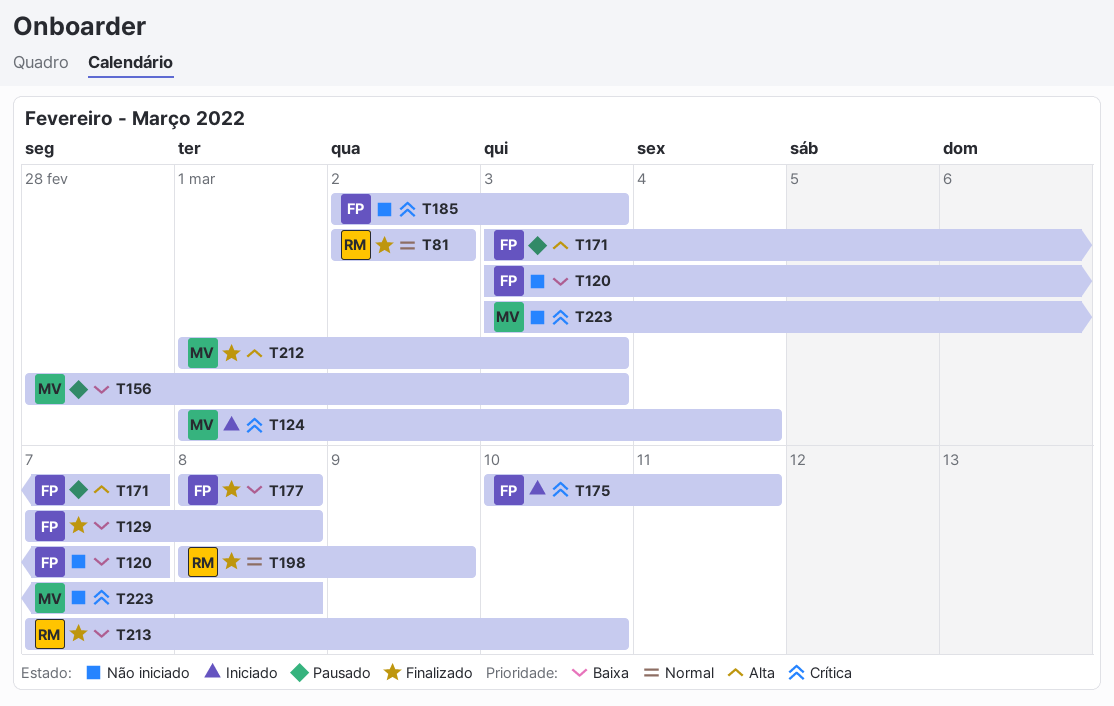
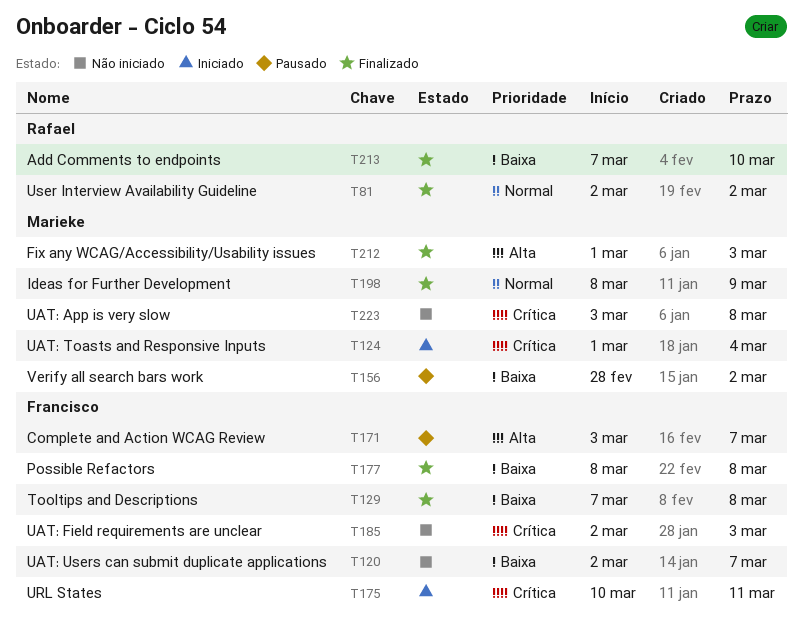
T120, start: Mar 3 -> Mar 2
T156, due: Mar 3 -> Mar 2
T198, owner: Rafael -> Marieke

